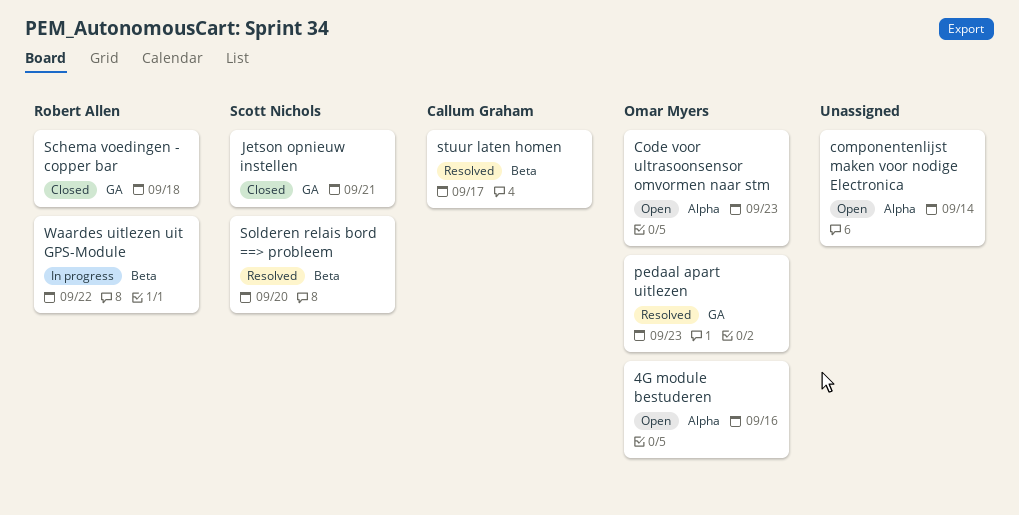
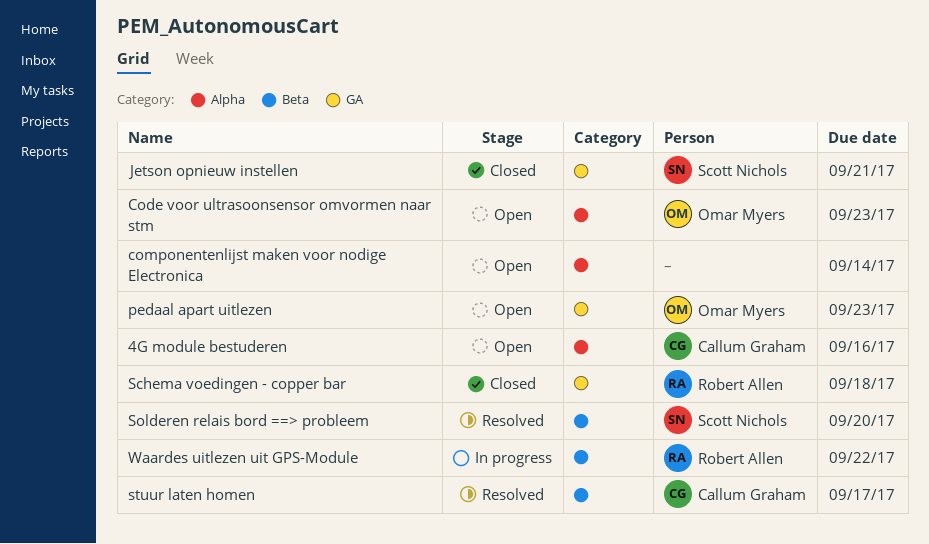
4G module bestuderen, owner: Omar Myers -> Callum Graham
pedaal apart uitlezen, status: Resolved -> Open

